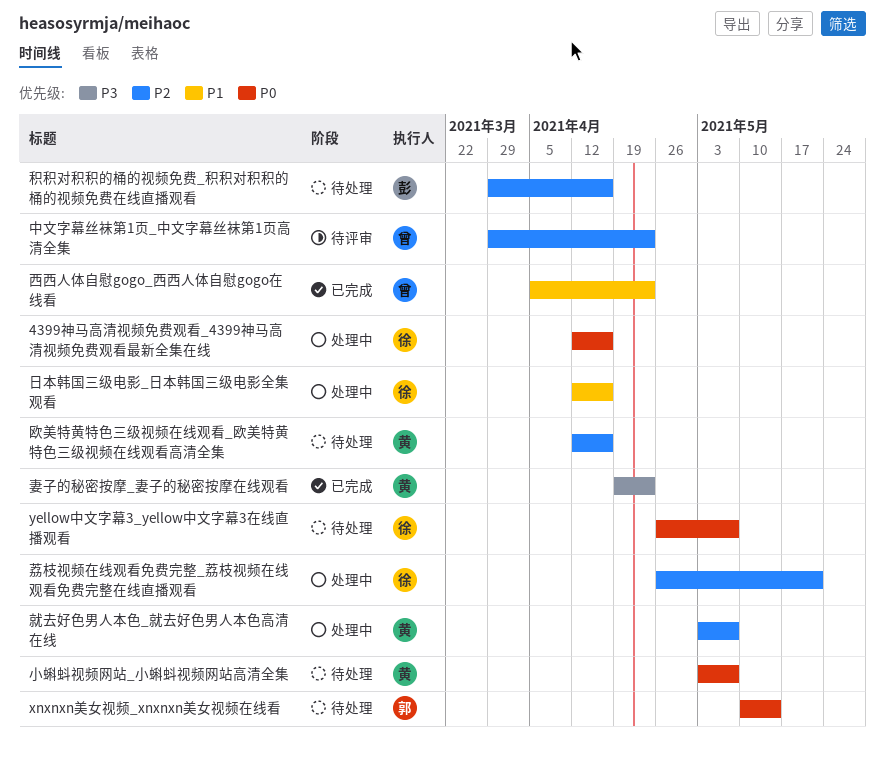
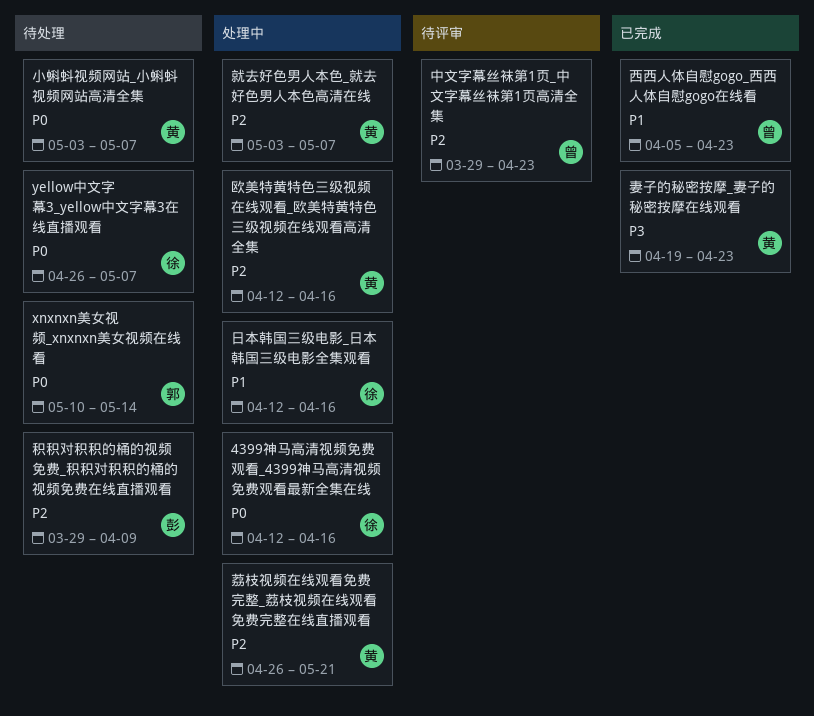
欧美特黄特色三级视频在线观看_欧美特黄特色三级视频在线观看高清全集, status: 待处理 -> 处理中
积积对积积的桶的视频免费_积积对积积的桶的视频免费在线直播观看, due: Apr 16 -> Apr 9
荔枝视频在线观看免费完整_荔枝视频在线观看免费完整在线直播观看, owner: 徐 -> 黄

